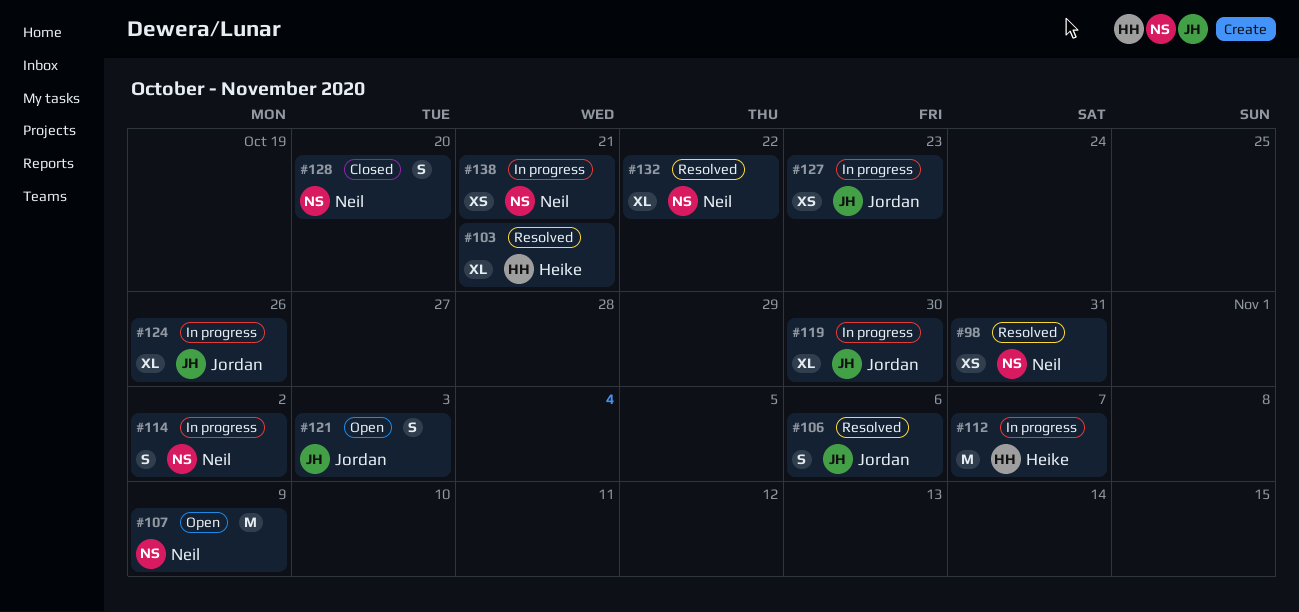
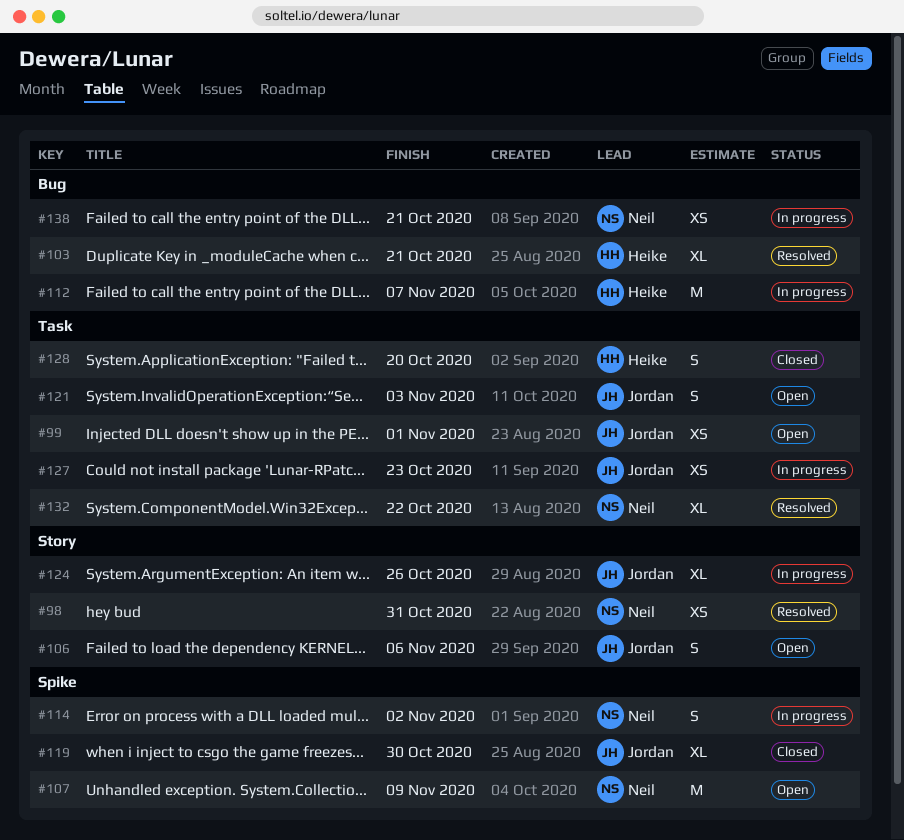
#99: none -> present
#106, status: Resolved -> Open
#119, status: In progress -> Closed
#128, owner: Neil -> Heike

